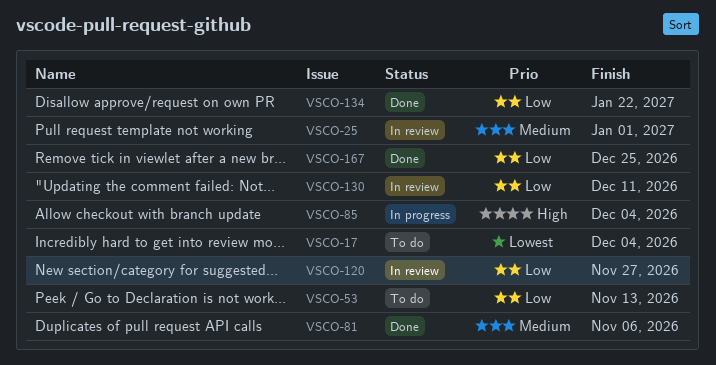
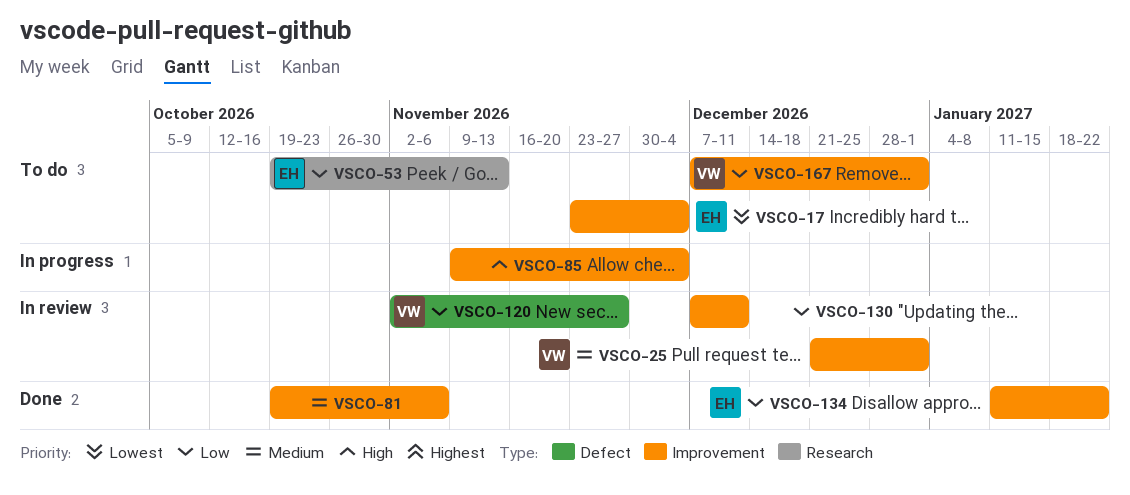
VSCO-167, status: Done -> To do
VSCO-167, due: Dec 25 -> Jan 1

